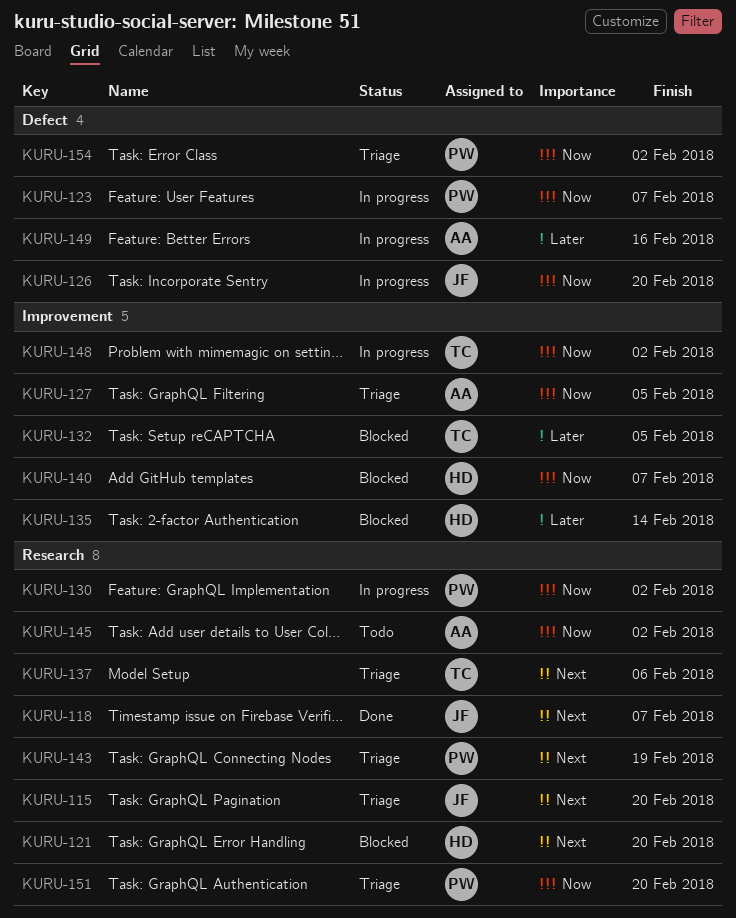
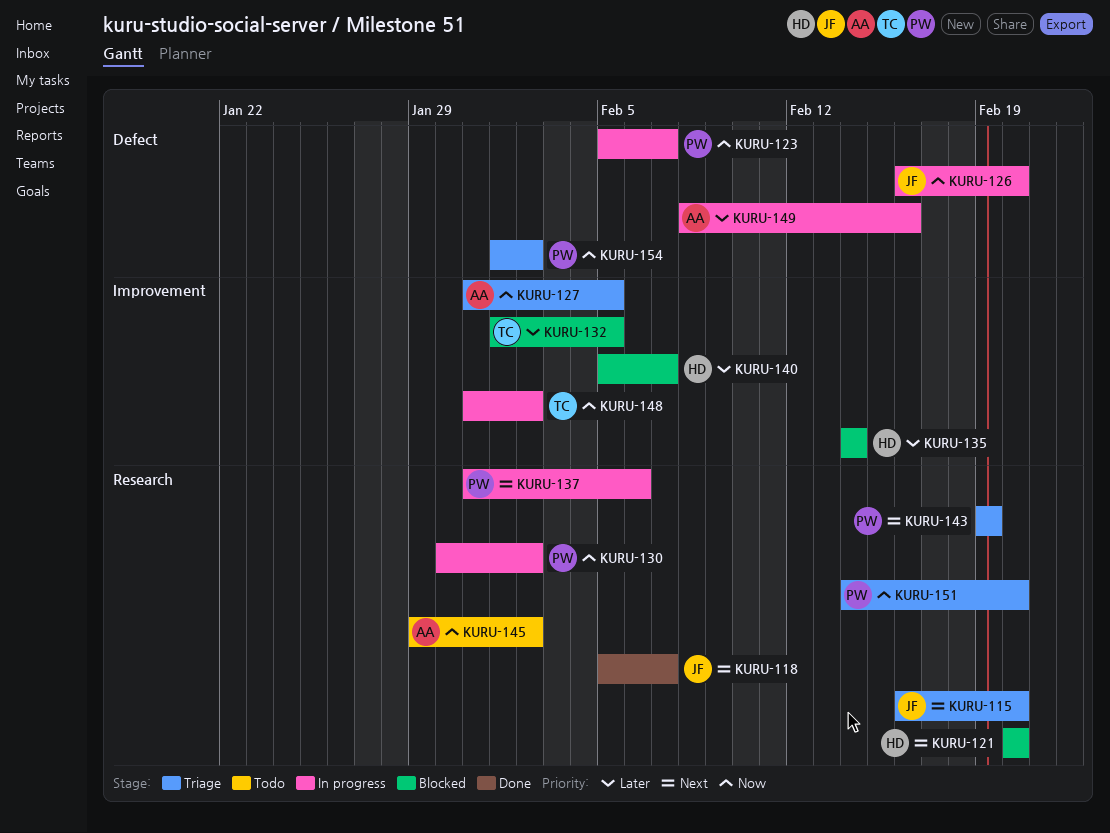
KURU-137, status: Triage -> In progress
KURU-137, owner: TC -> PW
KURU-140, priority: Now -> Later

